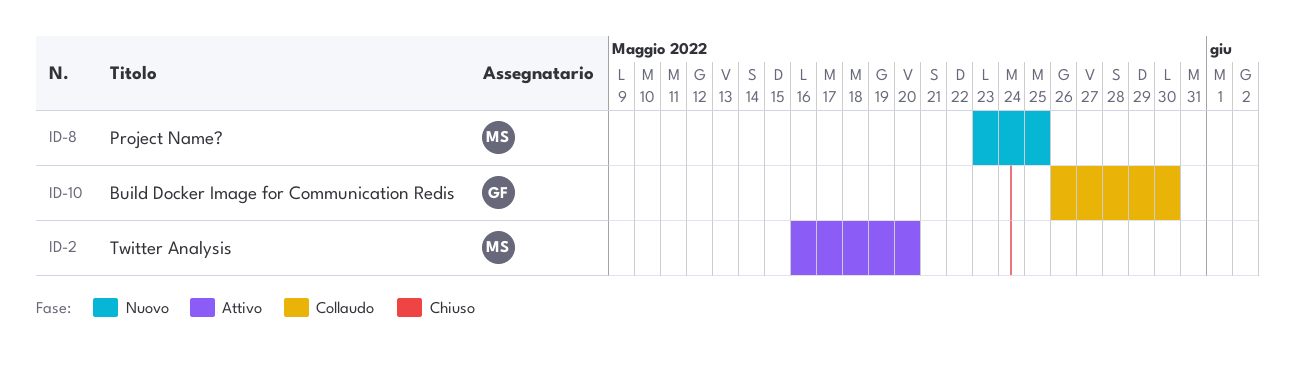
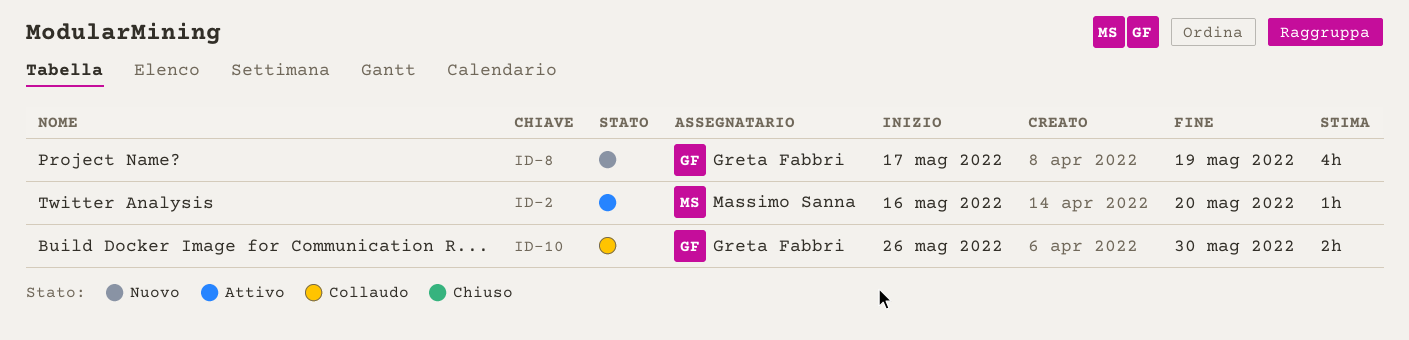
ID-8, owner: Massimo Sanna -> Greta Fabbri
ID-8, start: May 23 -> May 17
ID-8, due: May 25 -> May 19

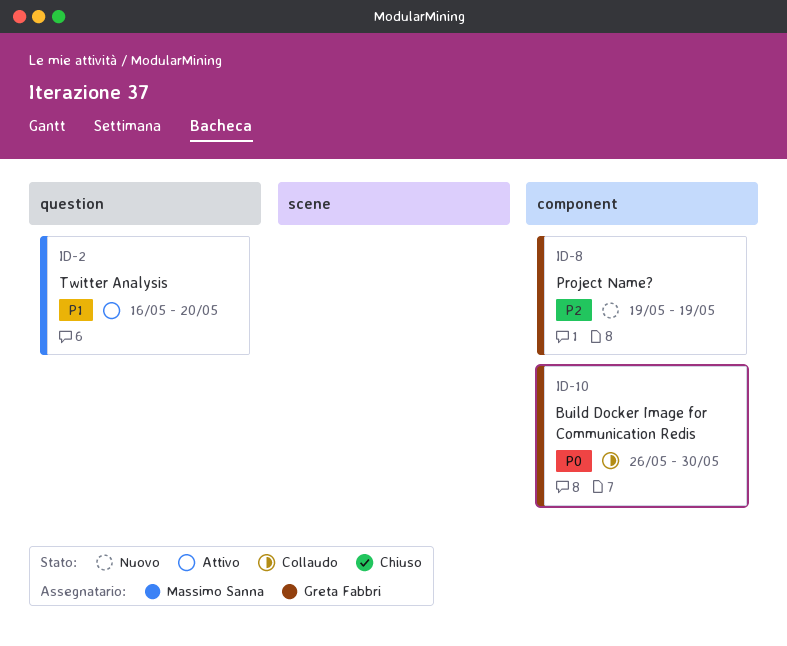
ID-8, start: May 17 -> May 19

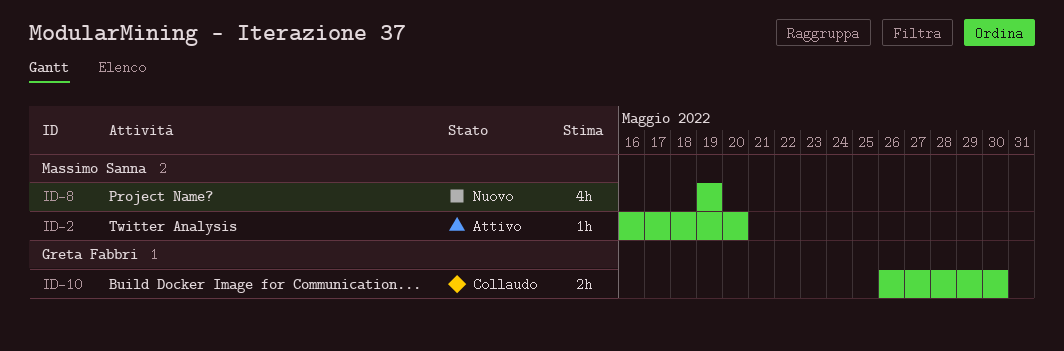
ID-8, owner: Greta Fabbri -> Massimo Sanna

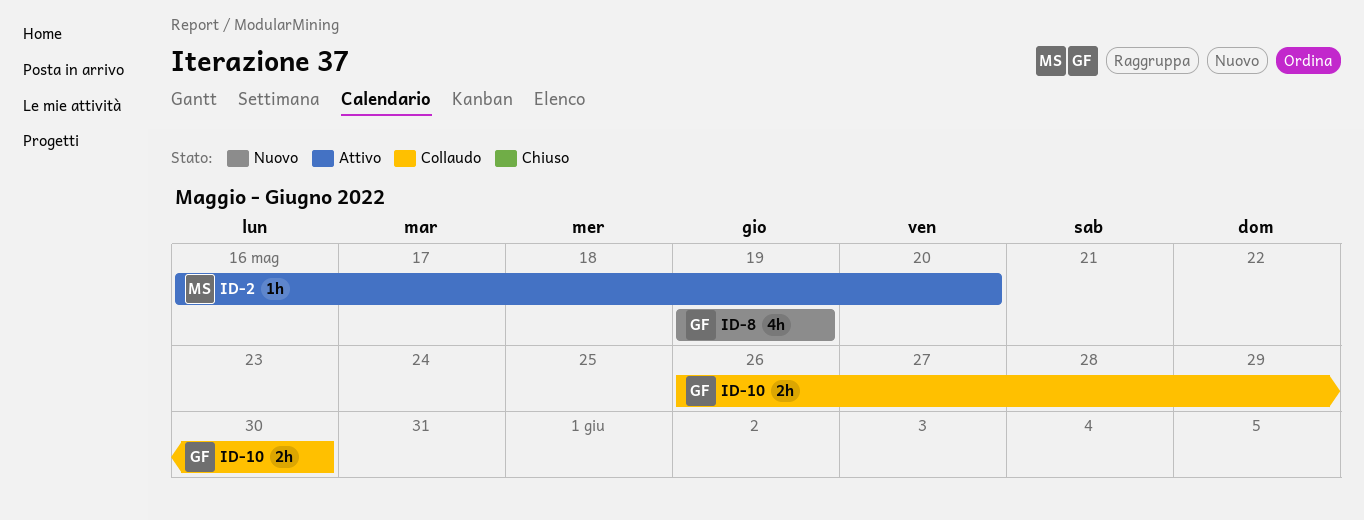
ID-8, owner: Massimo Sanna -> Greta Fabbri

